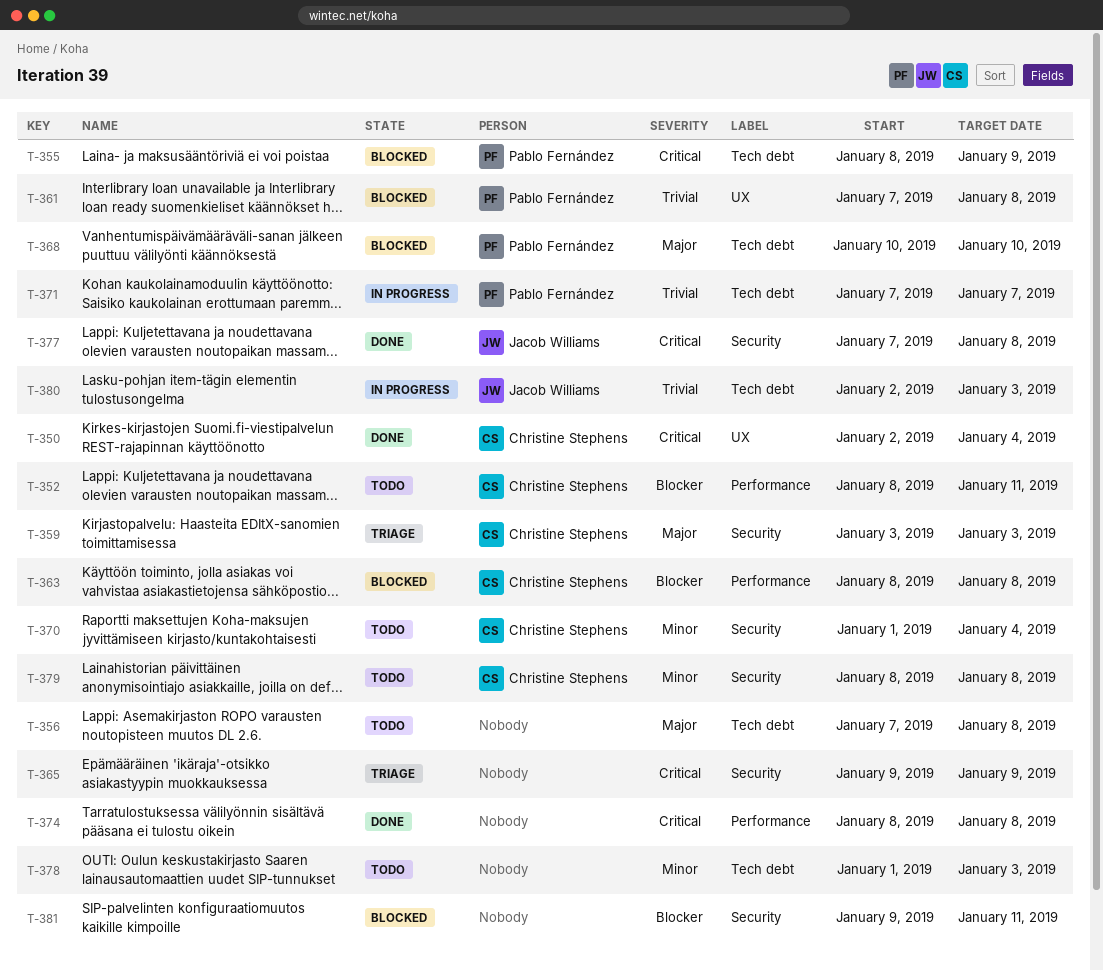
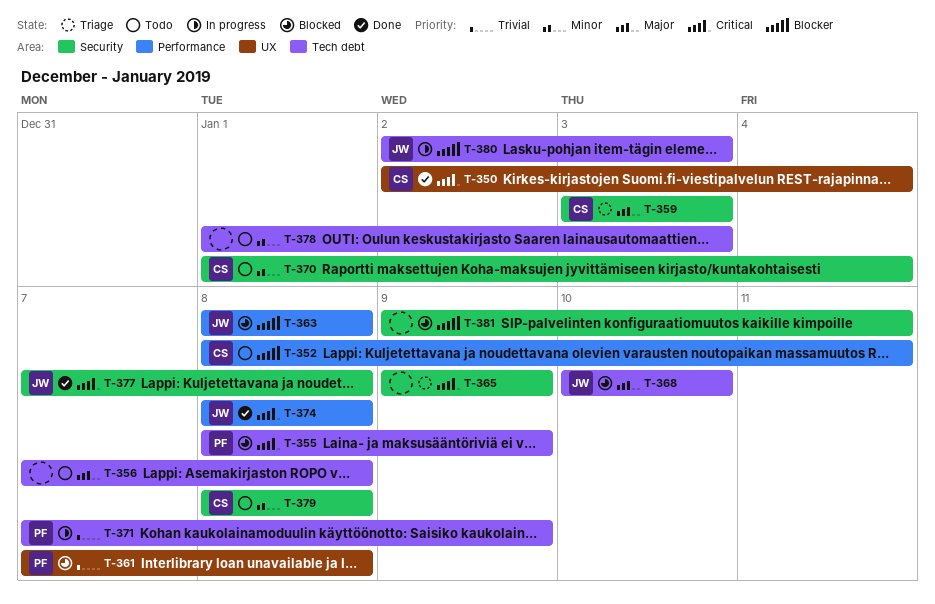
T-363, owner: Christine Stephens -> Jacob Williams
T-368, owner: Pablo Fernández -> Jacob Williams
T-371, due: Jan 7 -> Jan 9
T-374, owner: none -> Jacob Williams
T-380, priority: Trivial -> Blocker

